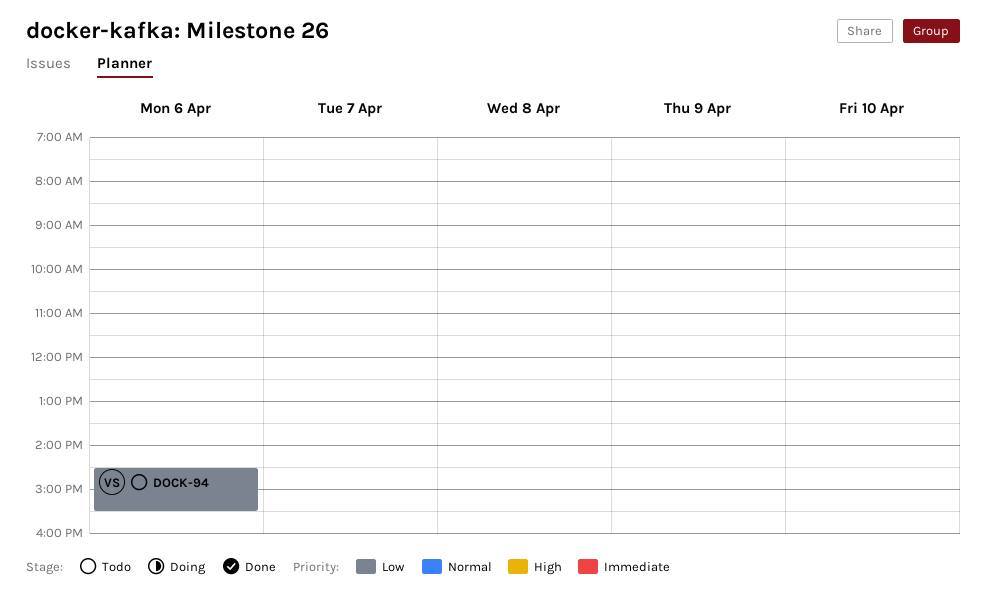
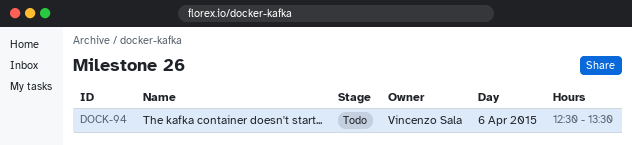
DOCK-94, begins: 14:30 -> 12:30
DOCK-94, ends: 15:30 -> 13:30

